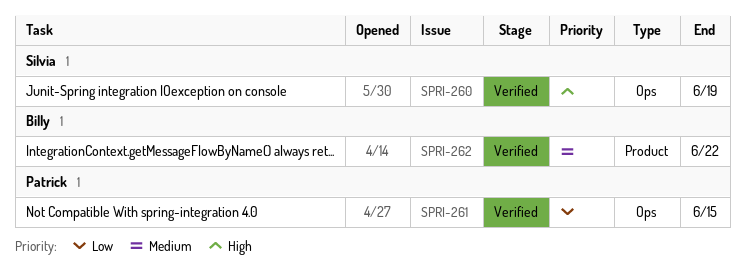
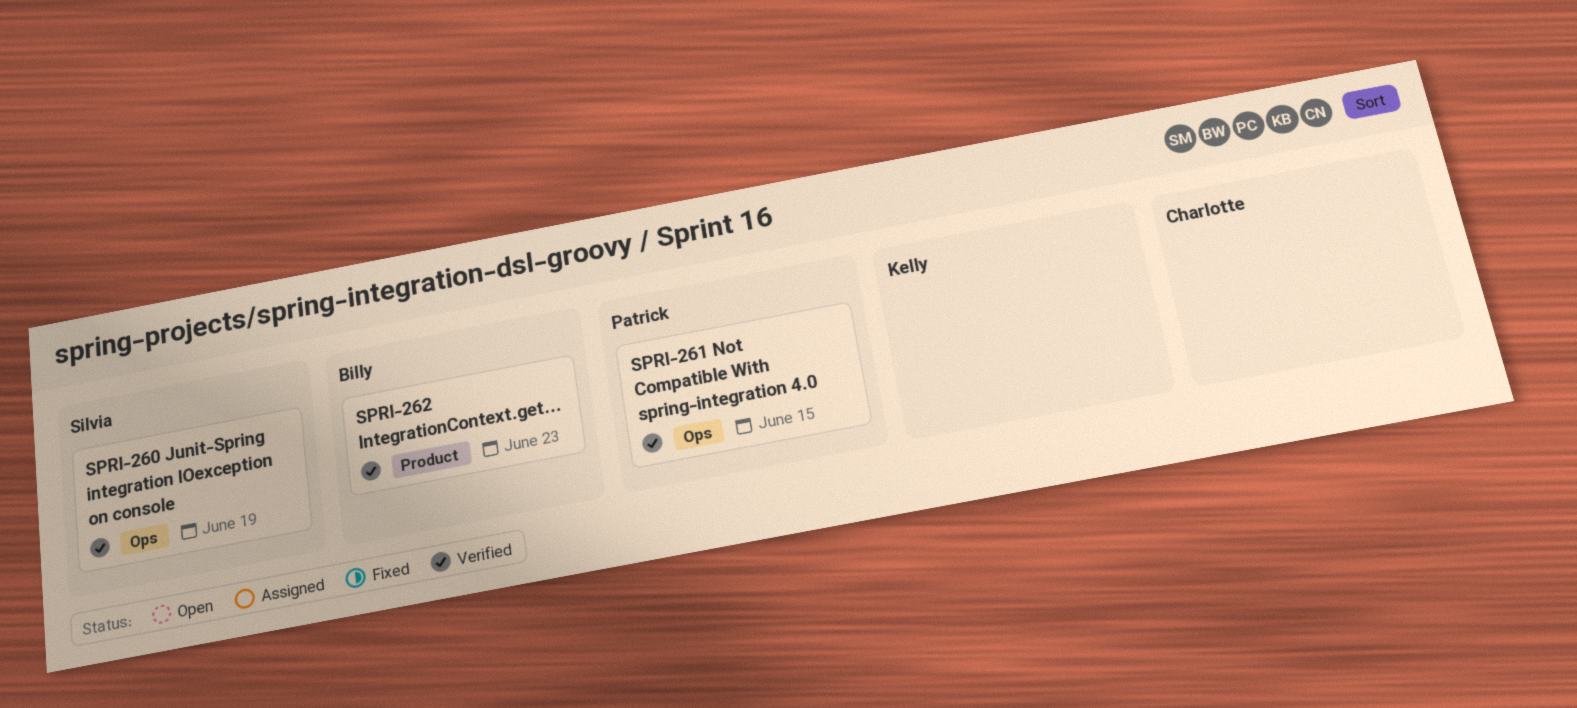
SPRI-262, due: Jun 22 -> Jun 23

